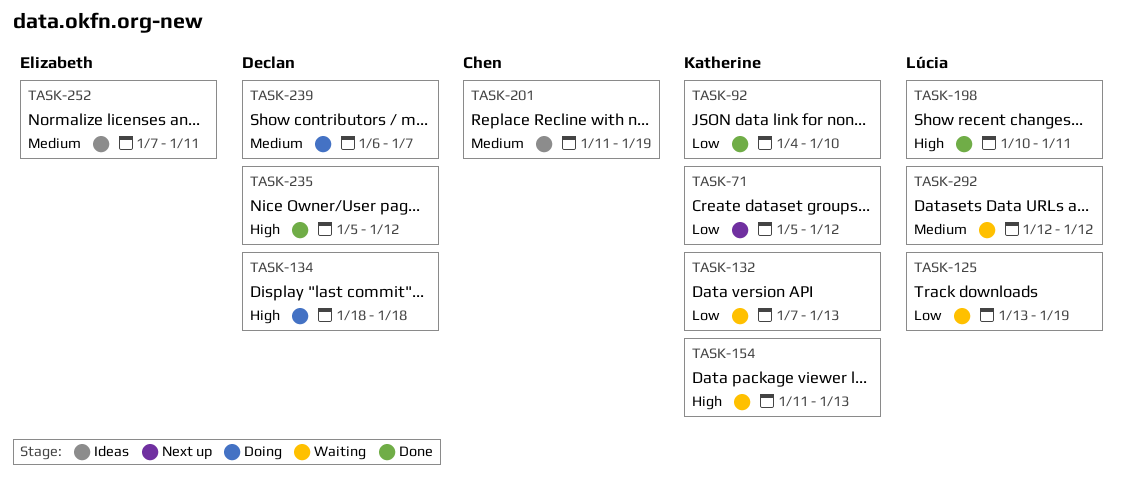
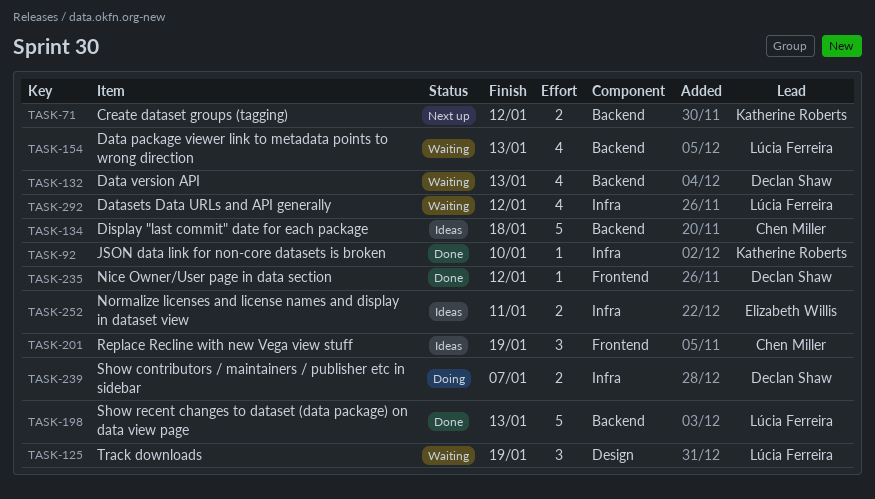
TASK-132, owner: Katherine Roberts -> Declan Shaw
TASK-134, status: Doing -> Ideas
TASK-134, owner: Declan Shaw -> Chen Miller
TASK-154, owner: Katherine Roberts -> Lúcia Ferreira
TASK-198, due: Jan 11 -> Jan 13

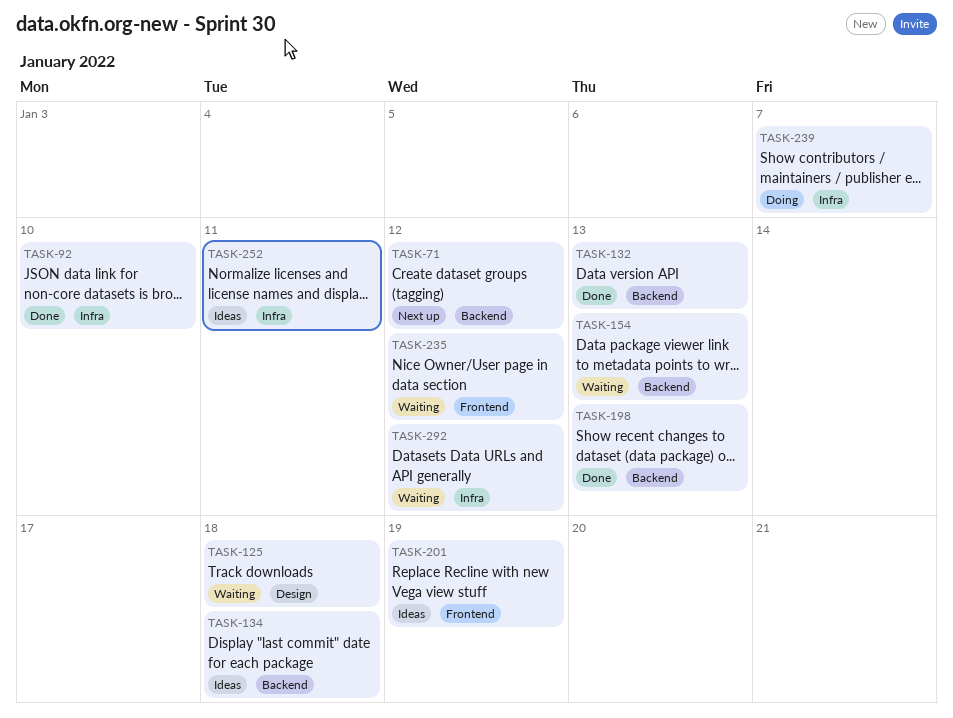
TASK-125, due: Jan 19 -> Jan 18
TASK-132, status: Waiting -> Done
TASK-235, status: Done -> Waiting

